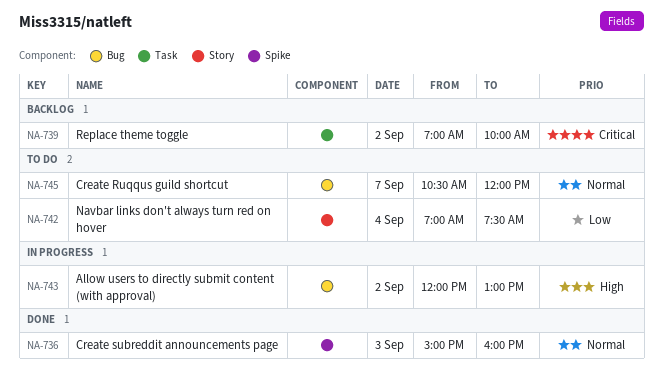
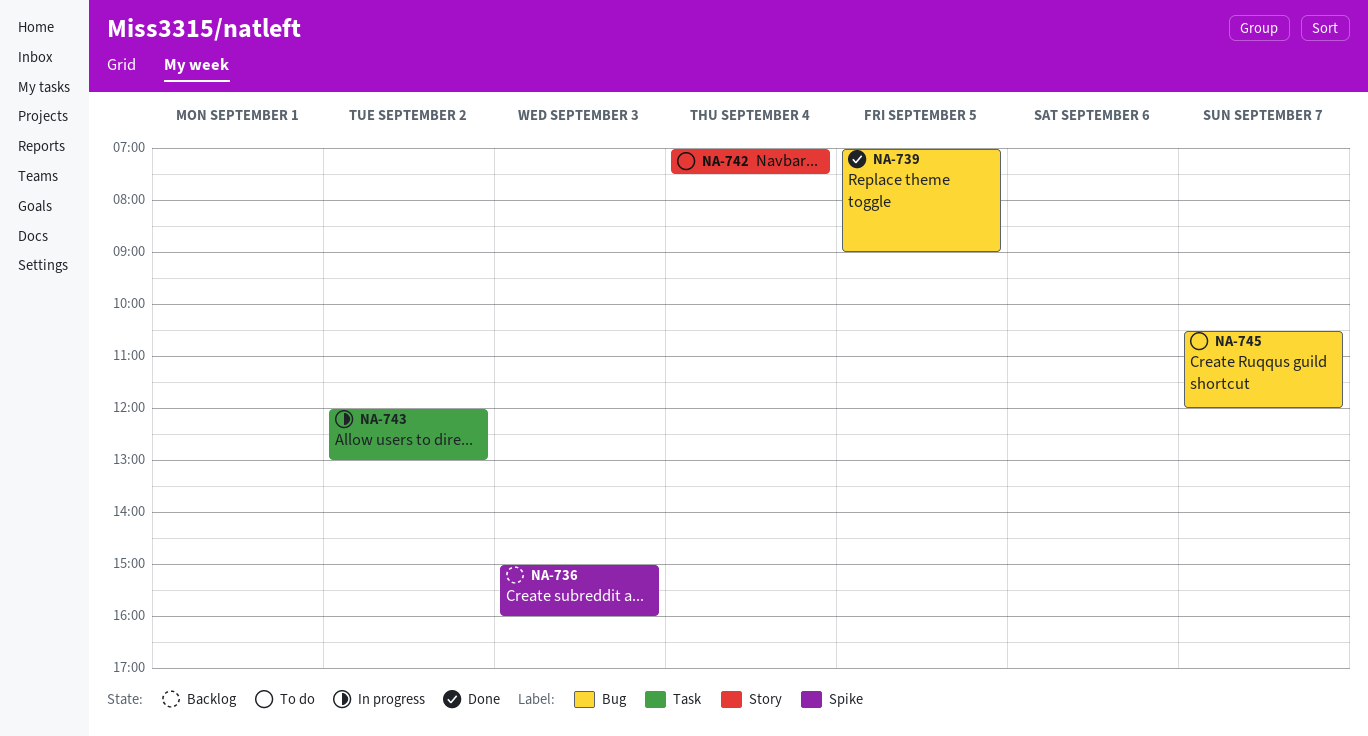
NA-736, status: Done -> Backlog
NA-739, status: Backlog -> Done
NA-739, label: Task -> Bug
NA-739, day: Sep 2 -> Sep 5
NA-739, ends: 10:00 -> 09:00
NA-743, label: Bug -> Task

